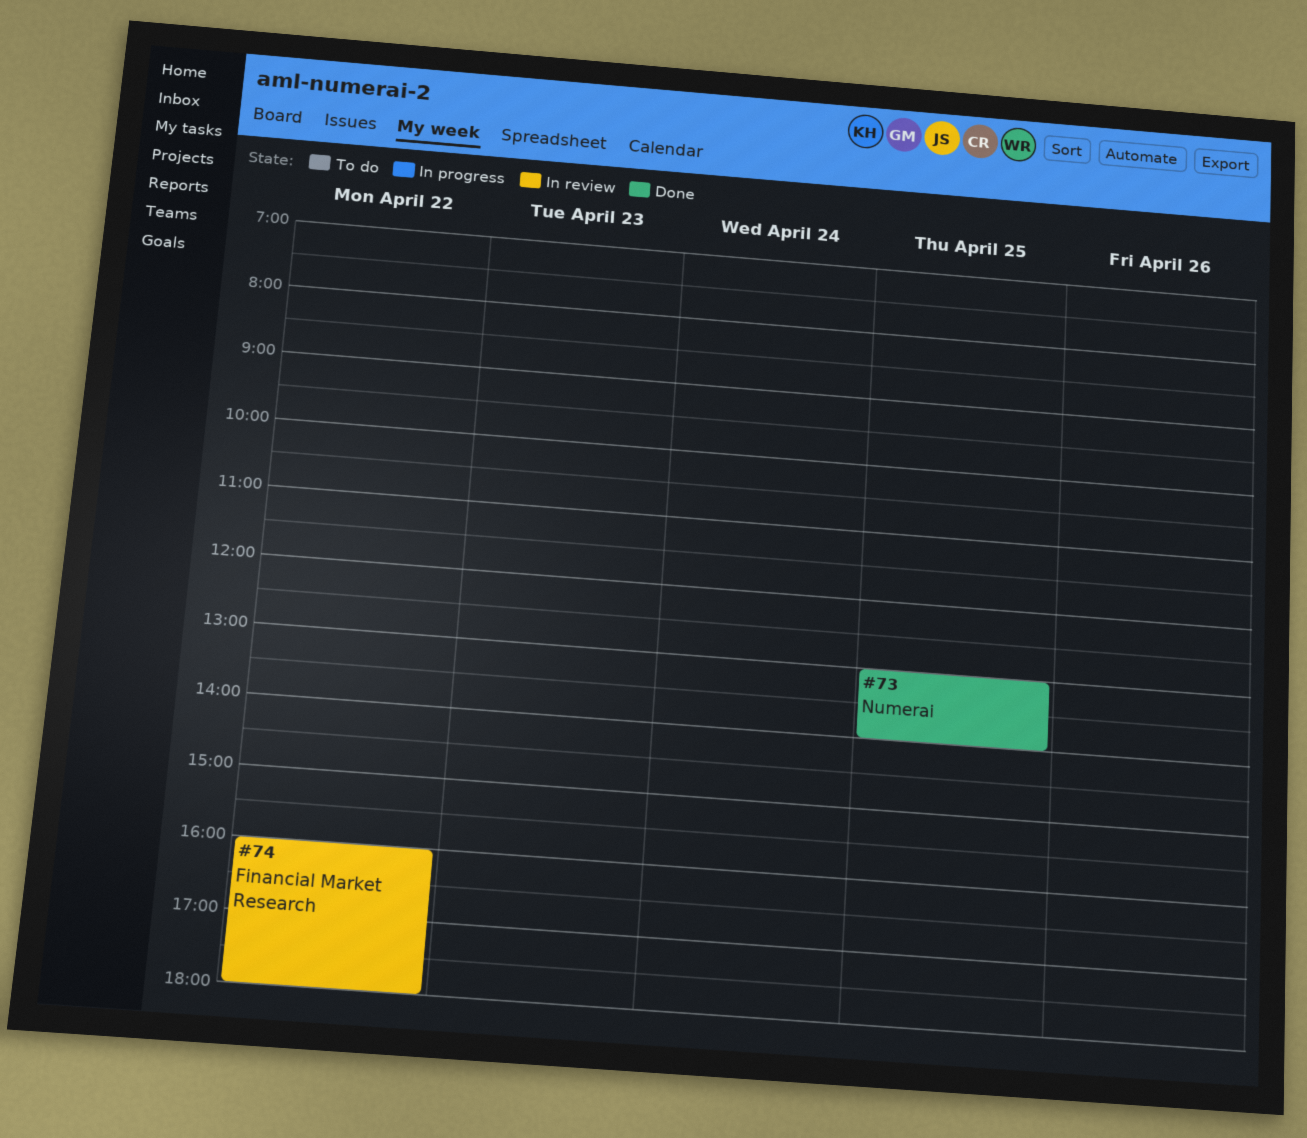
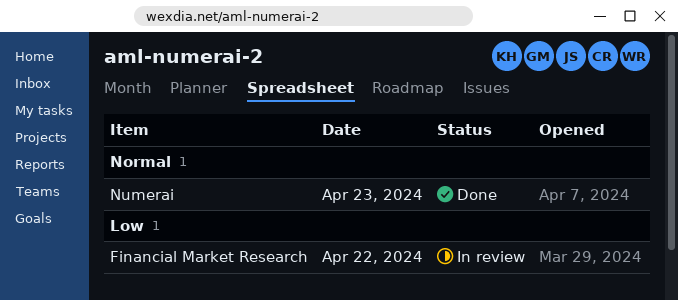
Numerai, day: Apr 25 -> Apr 23

